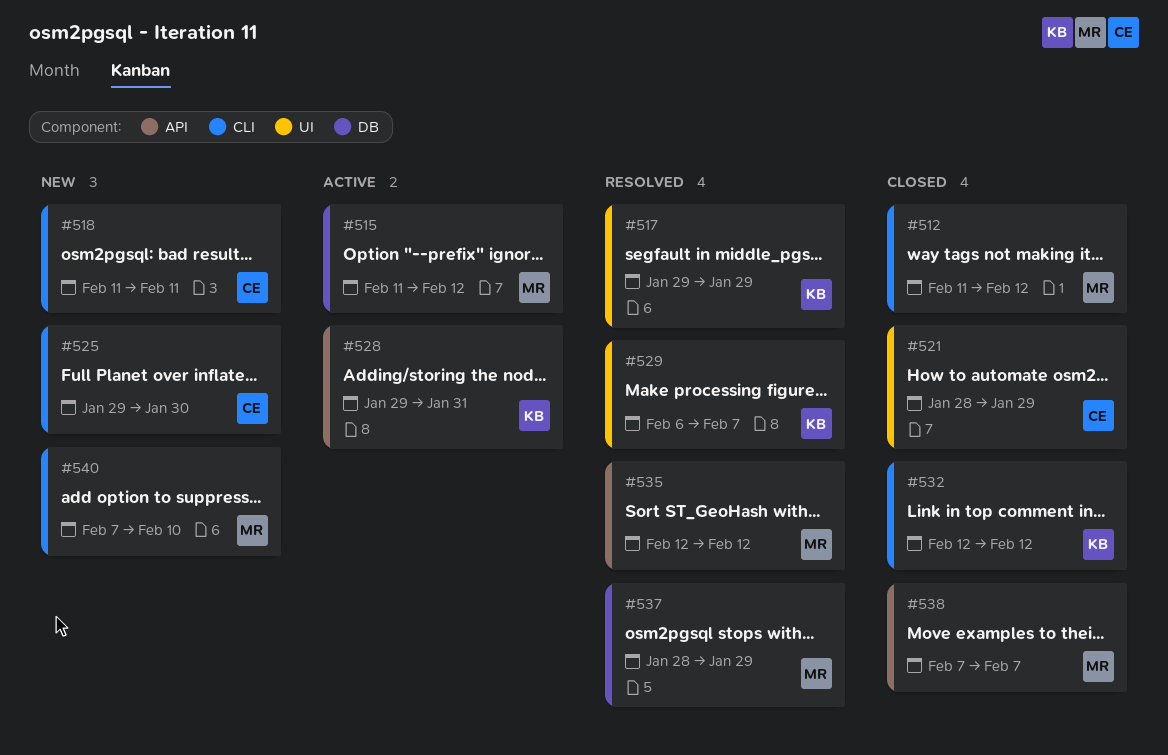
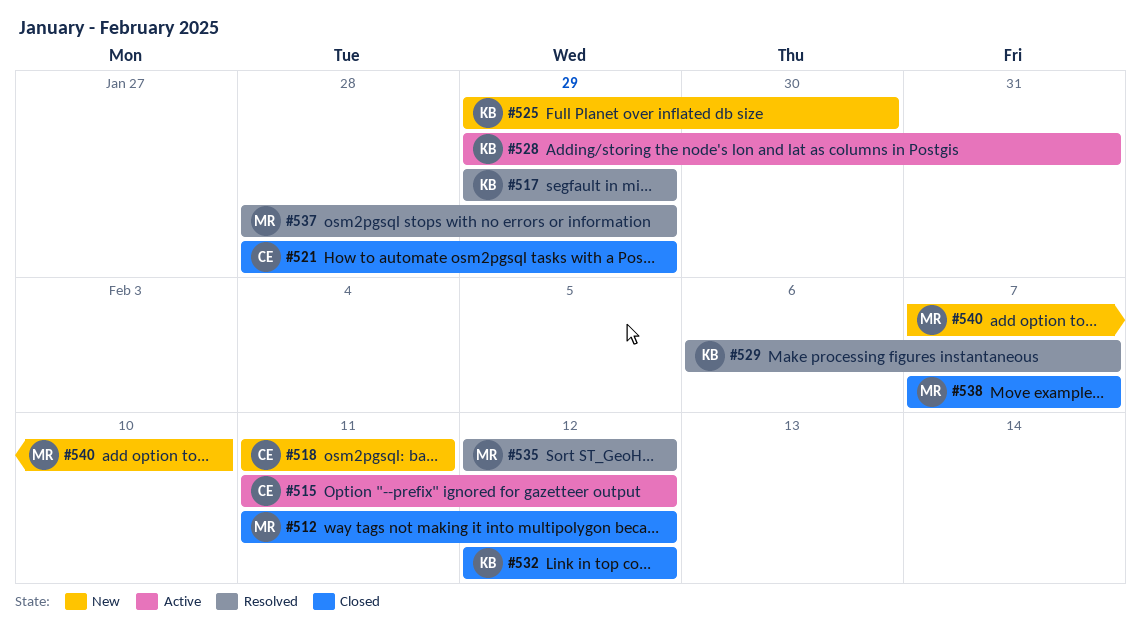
#515, owner: MR -> CE
#525, owner: CE -> KB

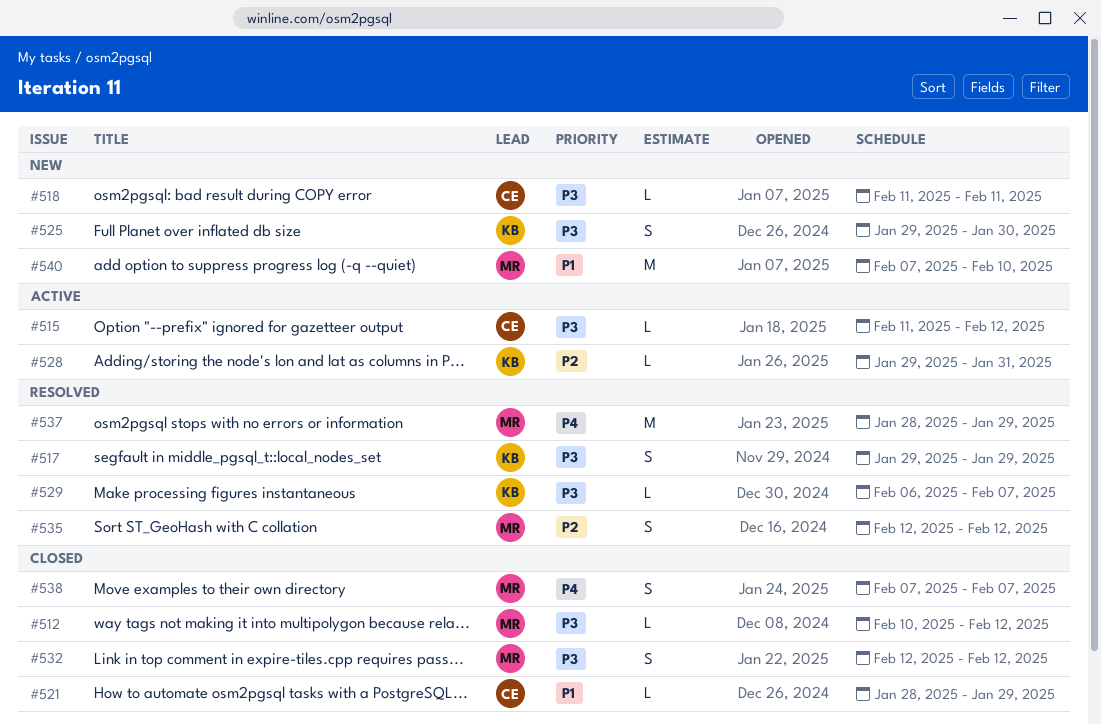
#512, start: Feb 11 -> Feb 10
#532, owner: KB -> MR

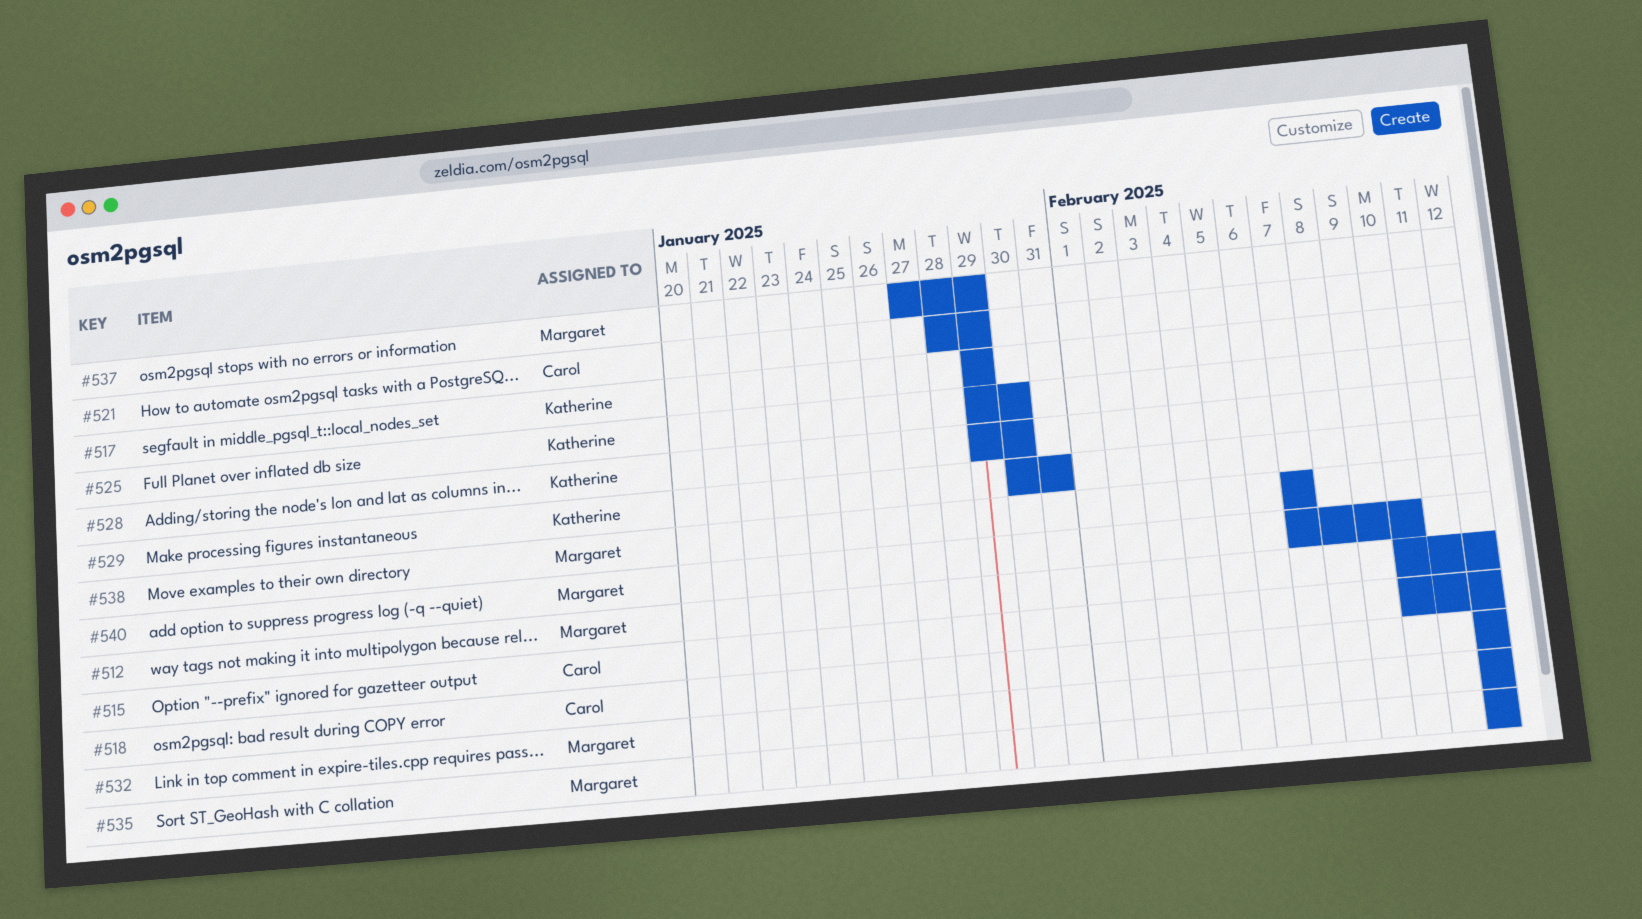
#515, start: Feb 11 -> Feb 10
#518, start: Feb 11 -> Feb 12
#518, due: Feb 11 -> Feb 12
#528, due: Jan 31 -> Jan 30
#529, start: Feb 6 -> Jan 30
#529, due: Feb 7 -> Jan 31
#537, start: Jan 28 -> Jan 27

